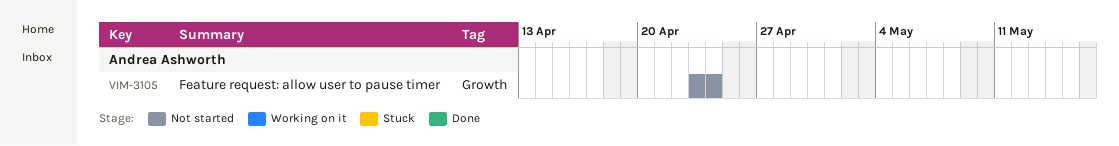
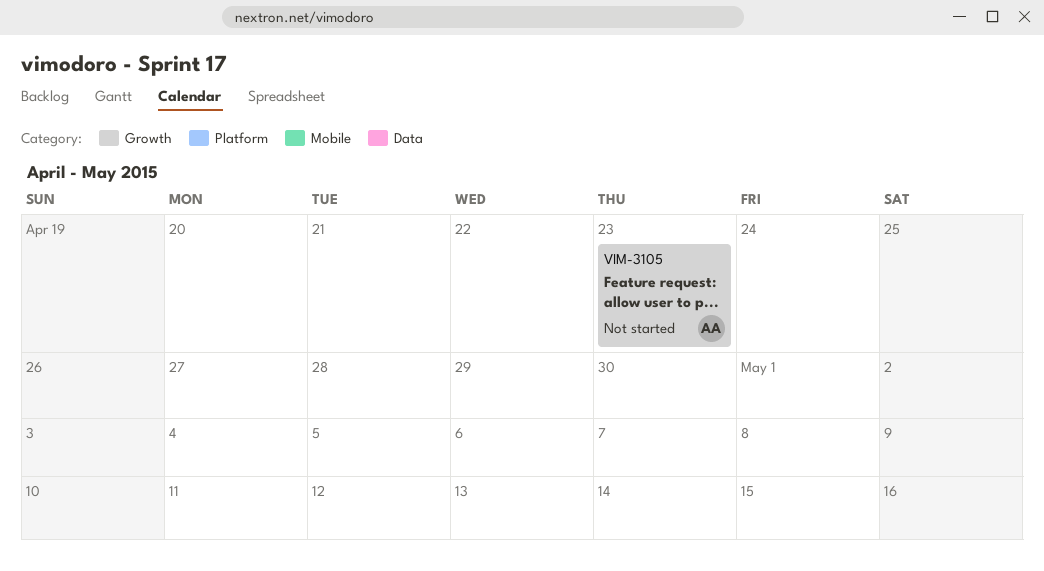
VIM-3105, due: Apr 24 -> Apr 23

